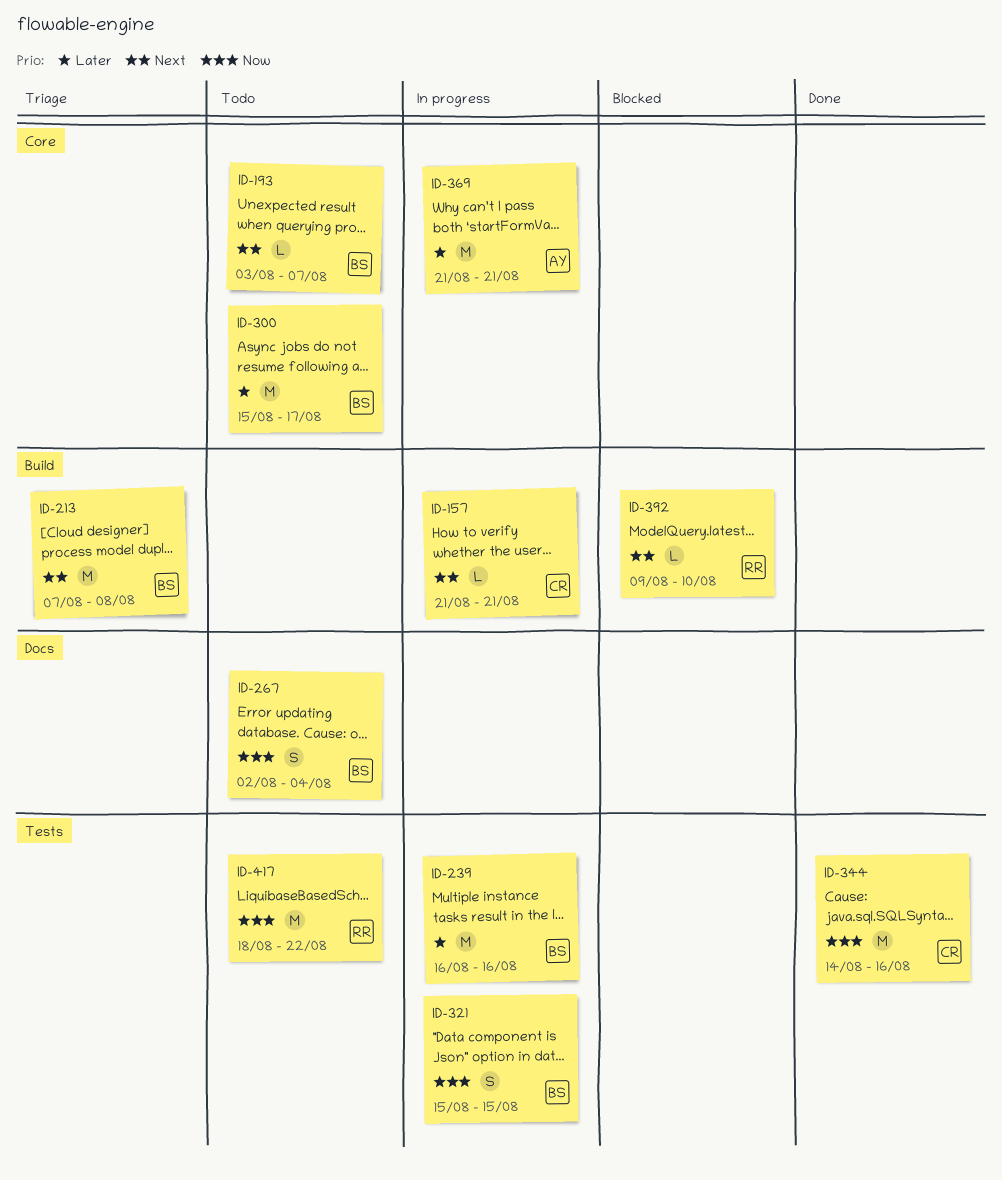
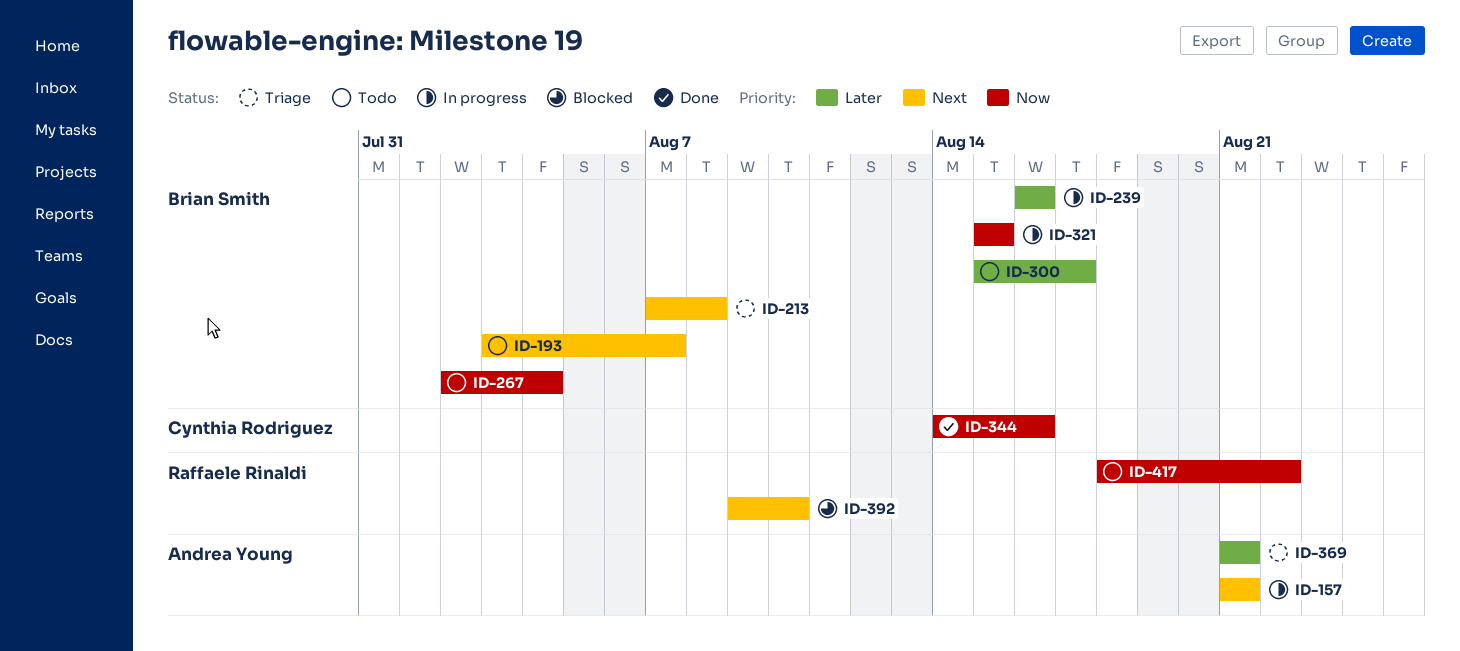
ID-157, owner: Cynthia Rodriguez -> Andrea Young
ID-369, status: In progress -> Triage

